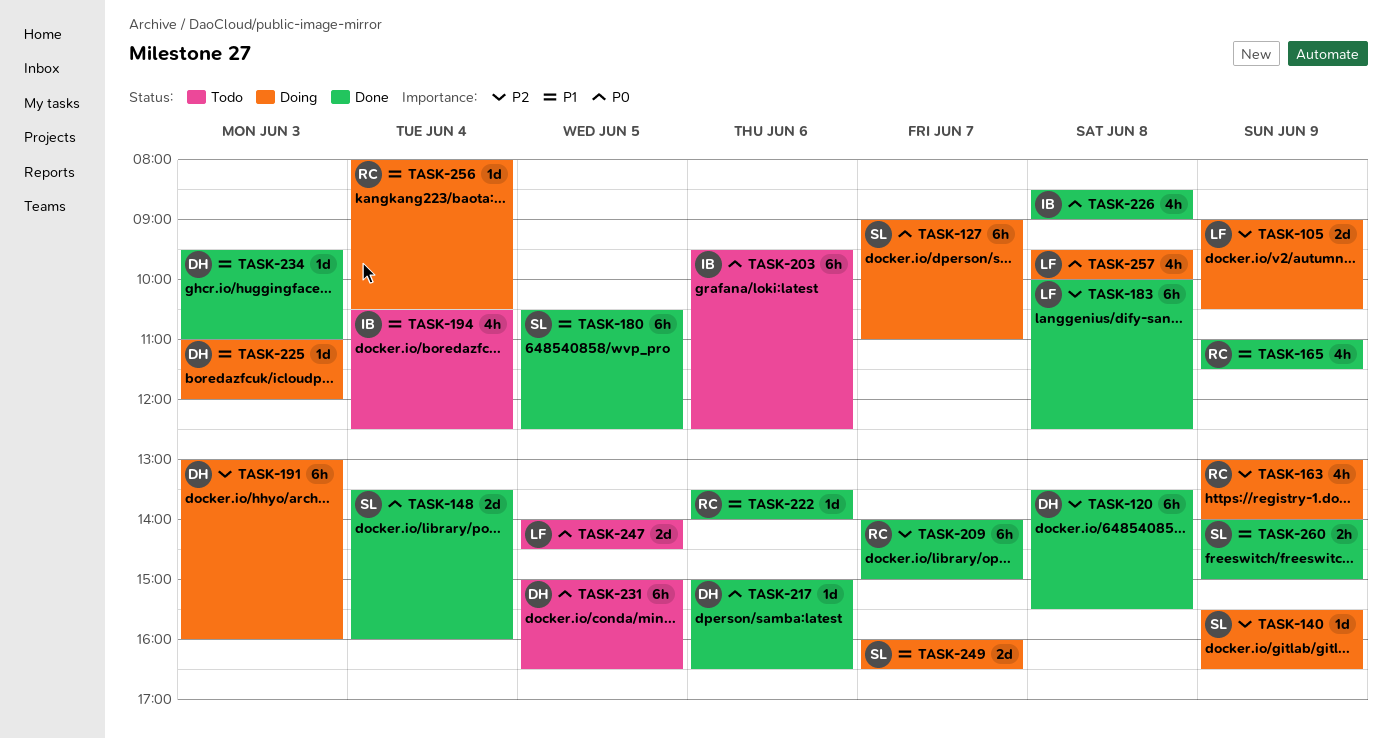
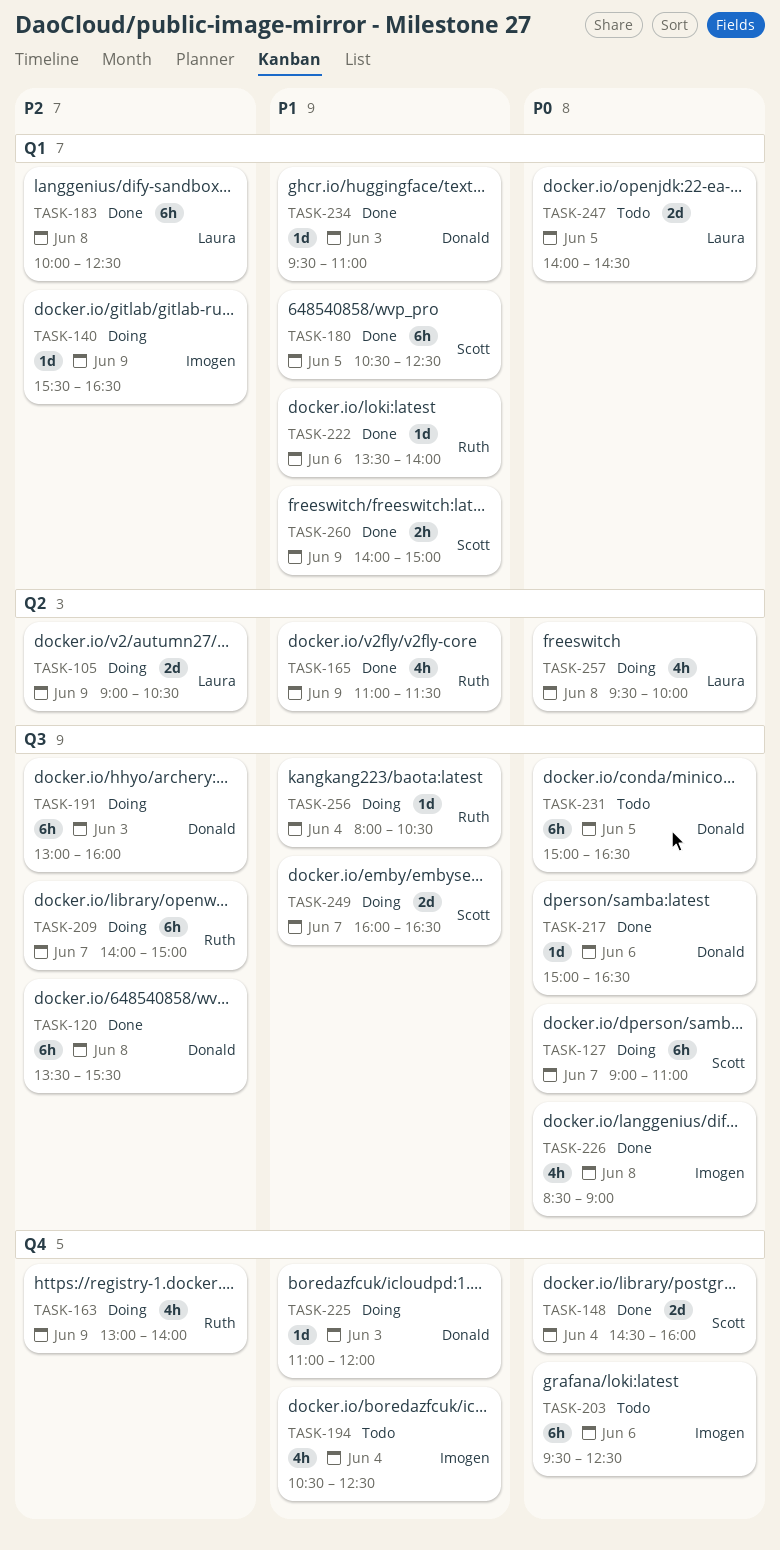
TASK-140, owner: Scott -> Imogen
TASK-148, begins: 13:30 -> 14:30
TASK-209, status: Done -> Doing

